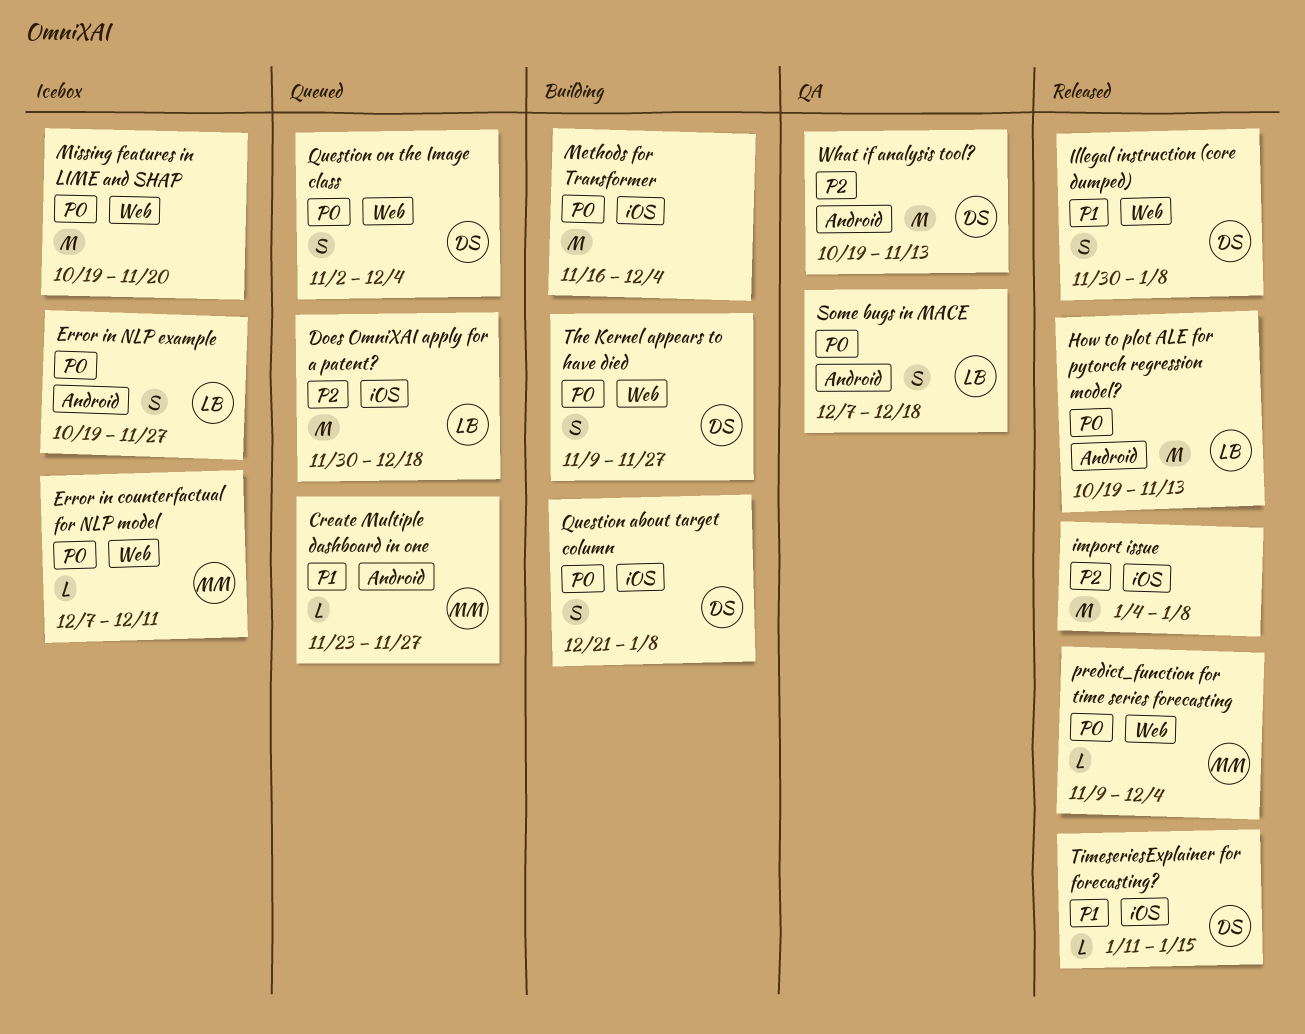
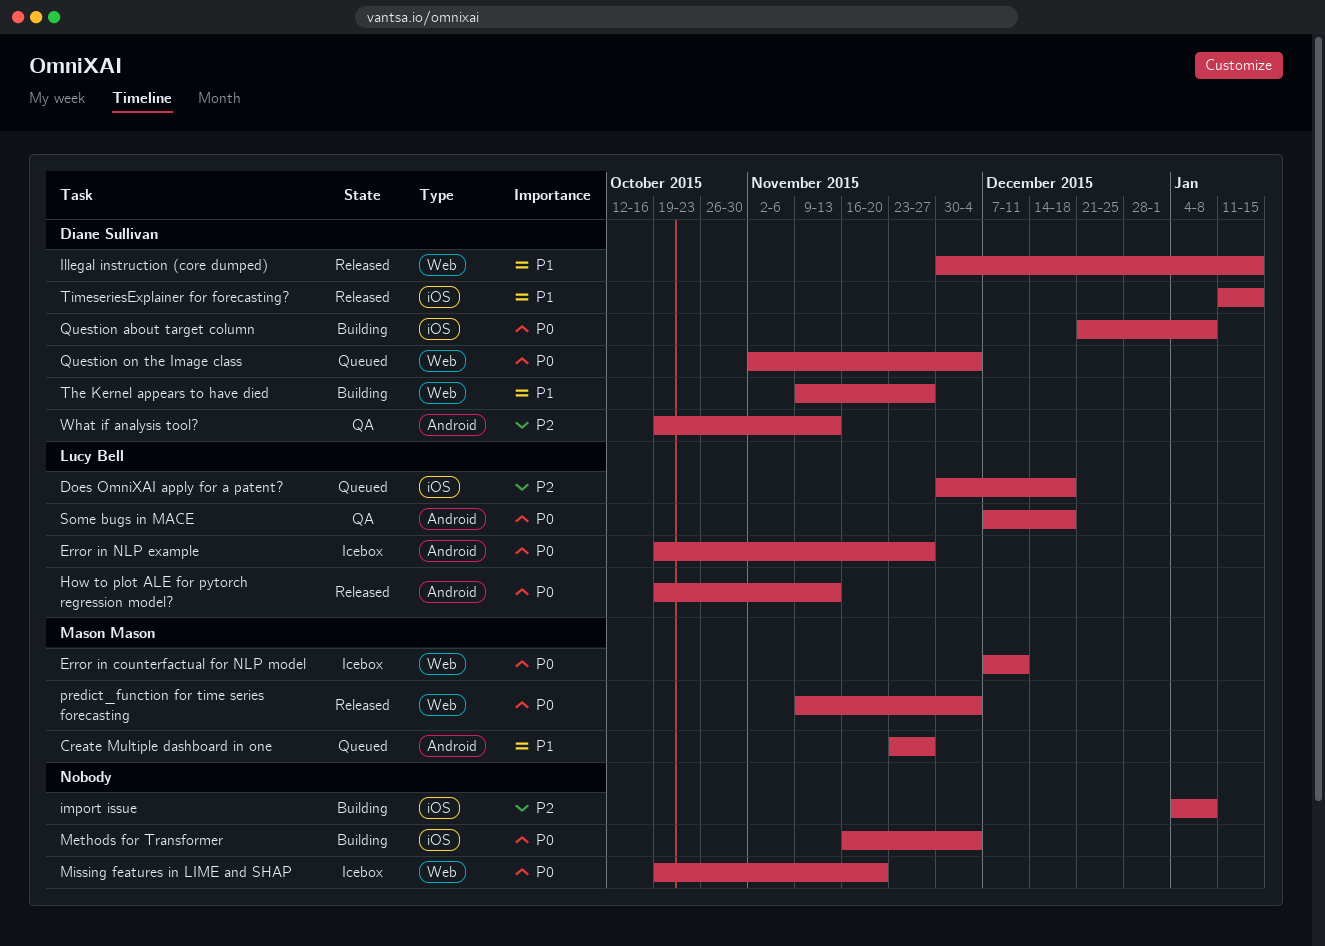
Illegal instruction (core dumped), due: Jan 8 -> Jan 15
import issue, status: Released -> Building
The Kernel appears to have died, priority: P0 -> P1

